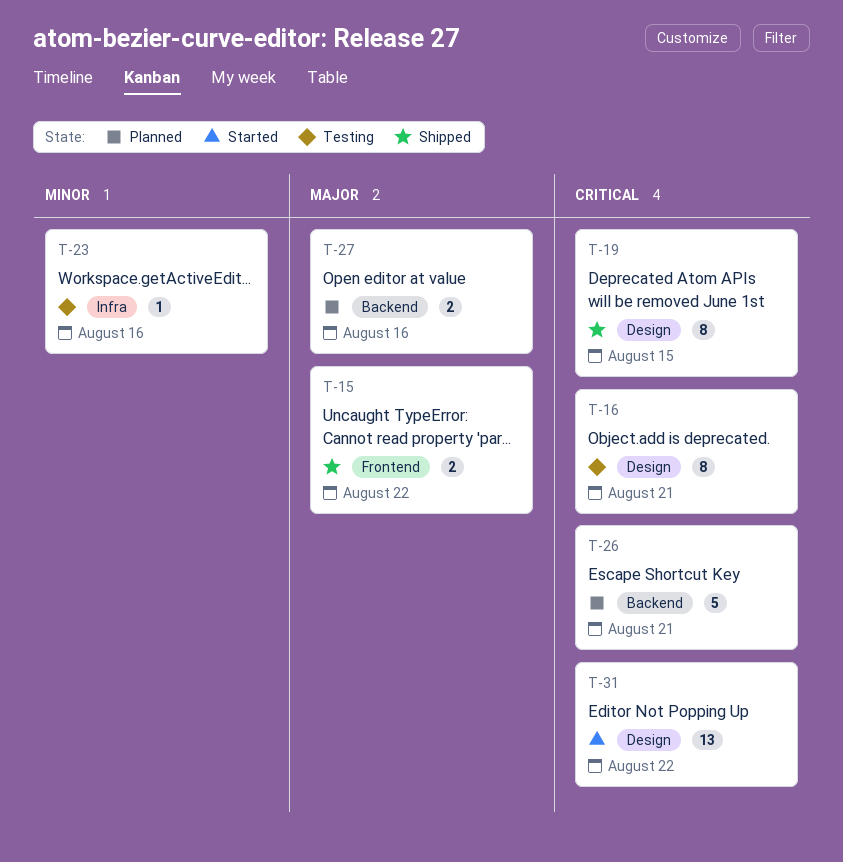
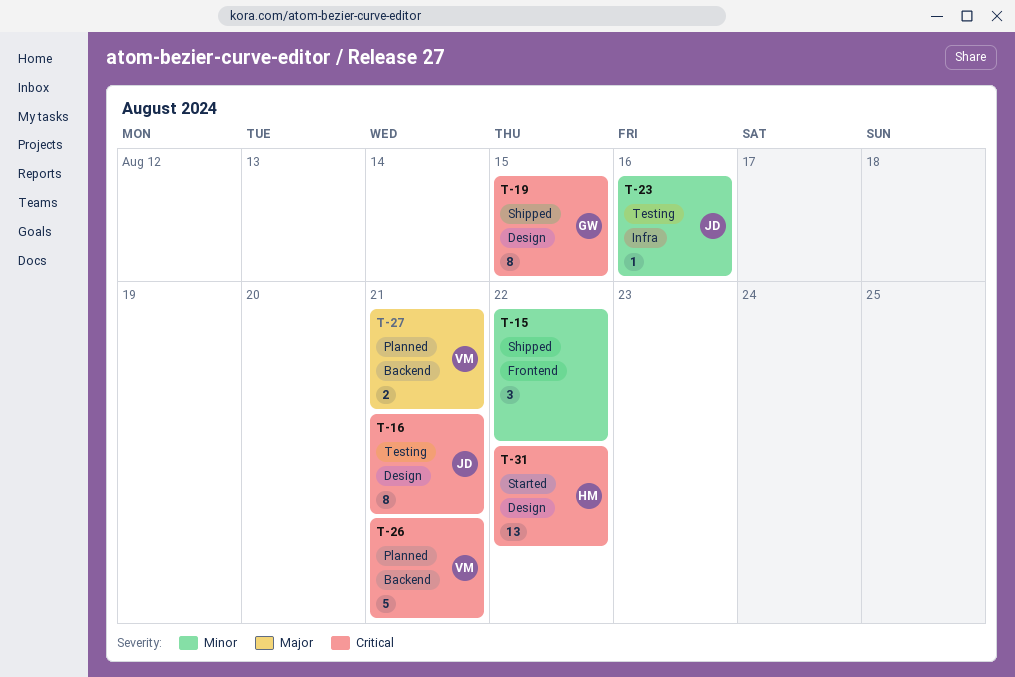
T-15, priority: Major -> Minor
T-15, estimate: 2 -> 3
T-27, due: Aug 16 -> Aug 21

